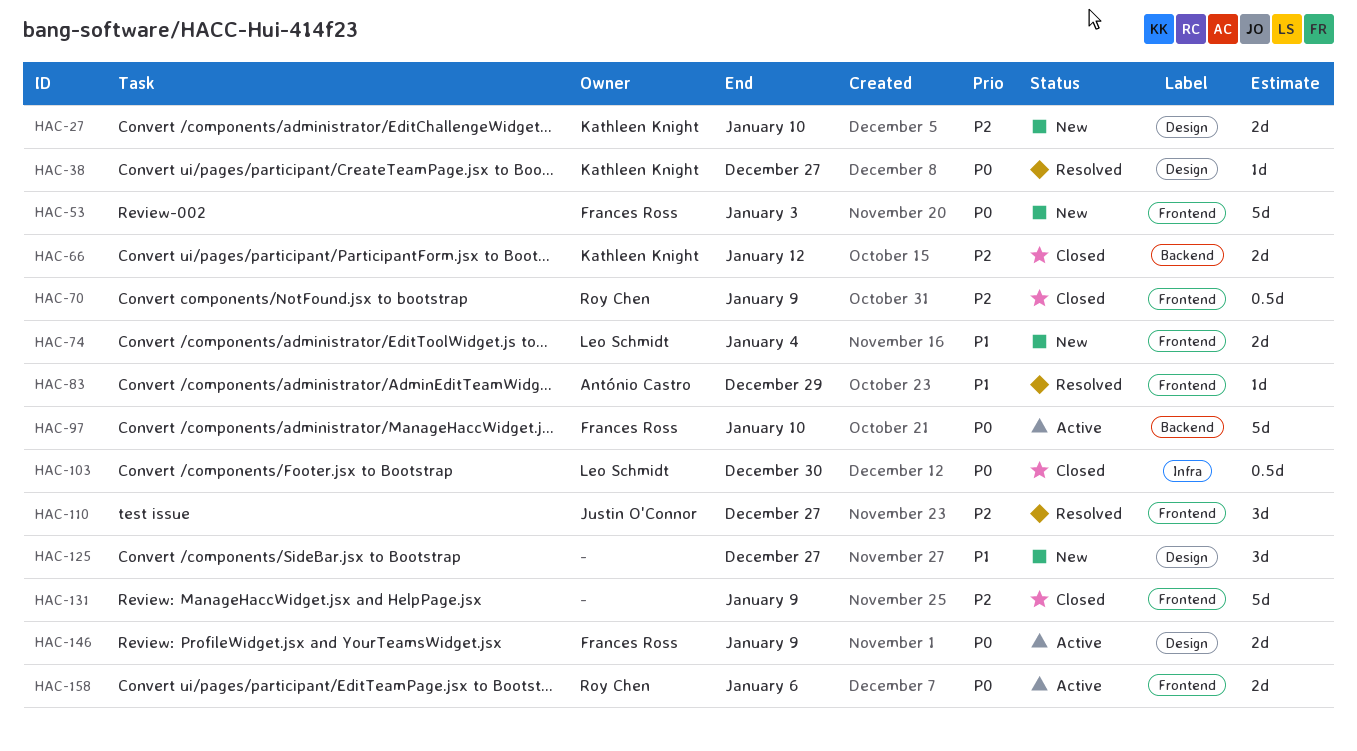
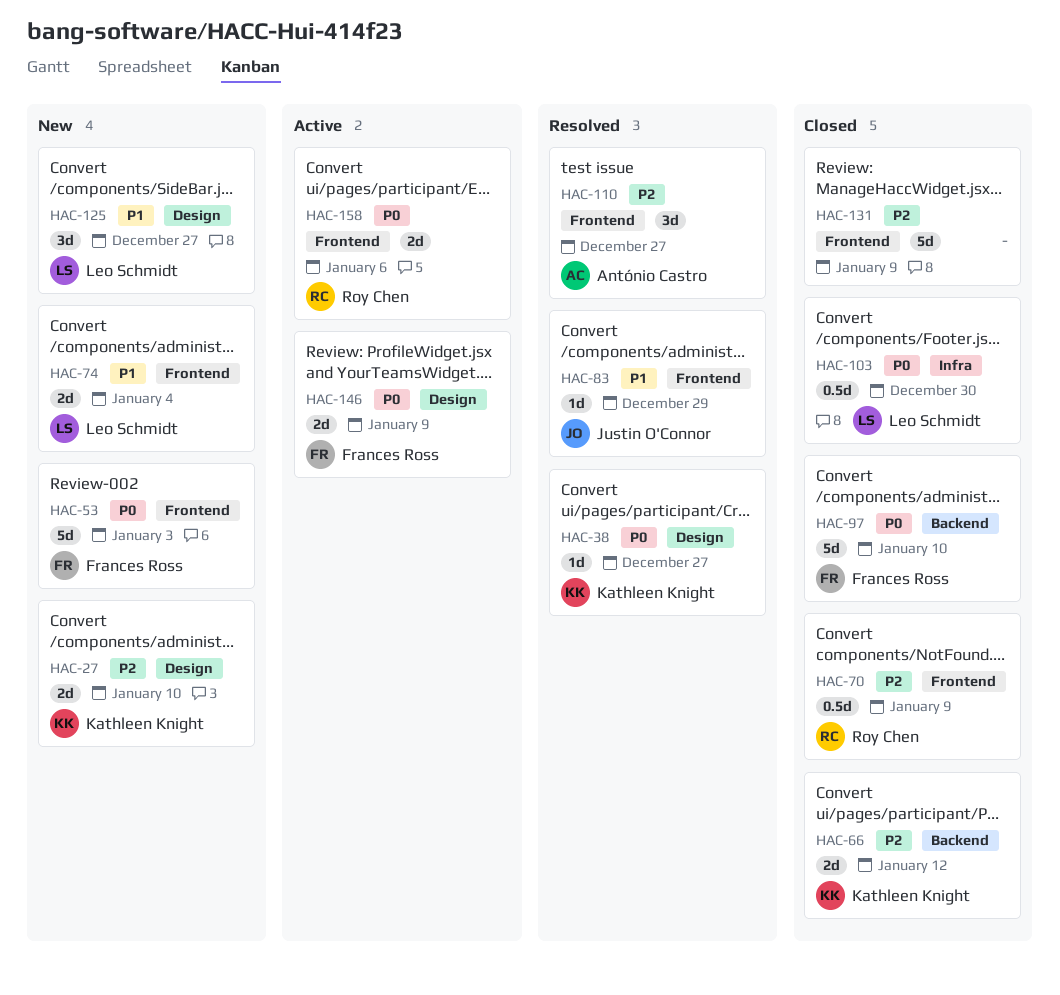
HAC-83, owner: António Castro -> Justin O'Connor
HAC-97, status: Active -> Closed
HAC-110, owner: Justin O'Connor -> António Castro
HAC-125, owner: none -> Leo Schmidt

